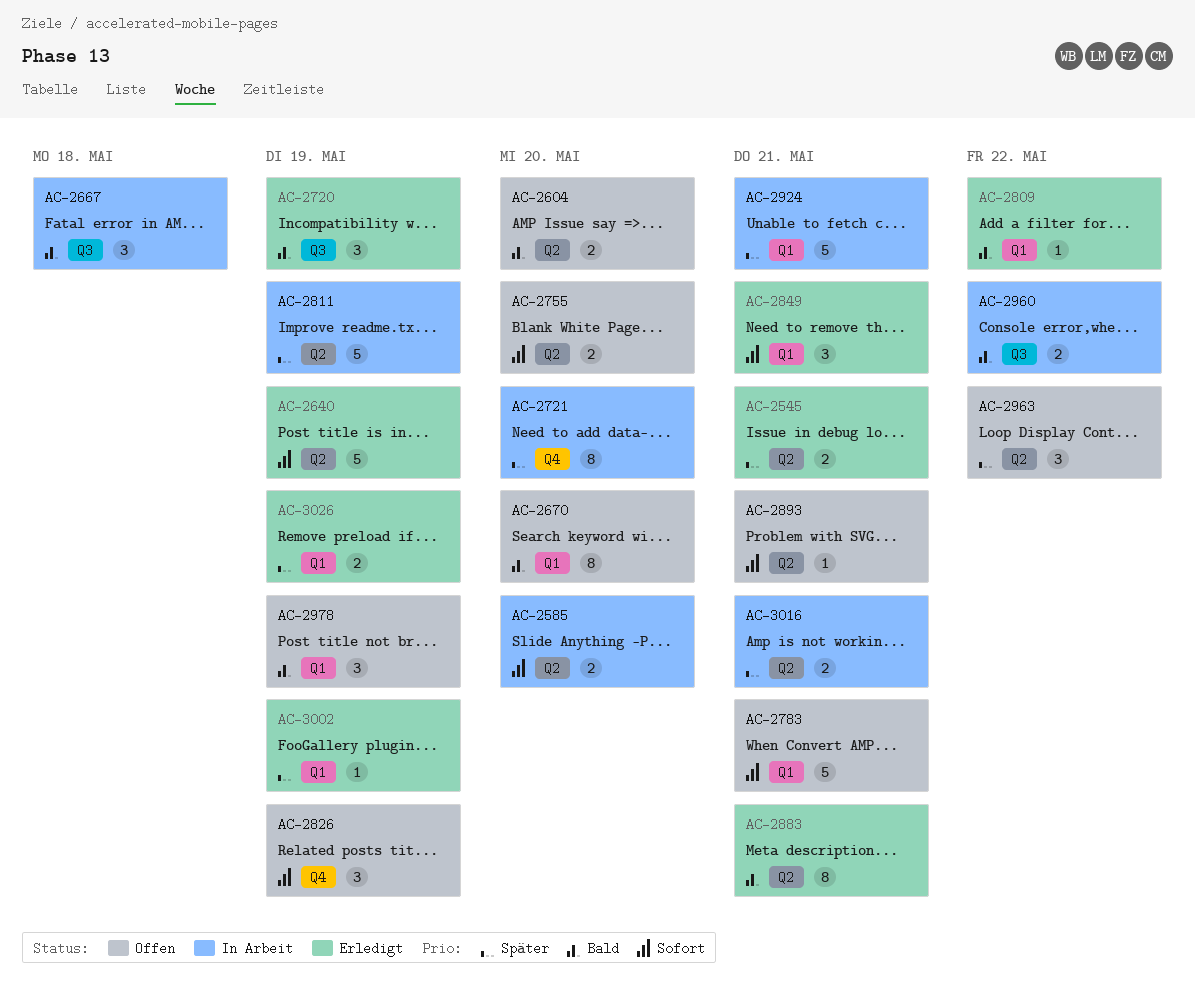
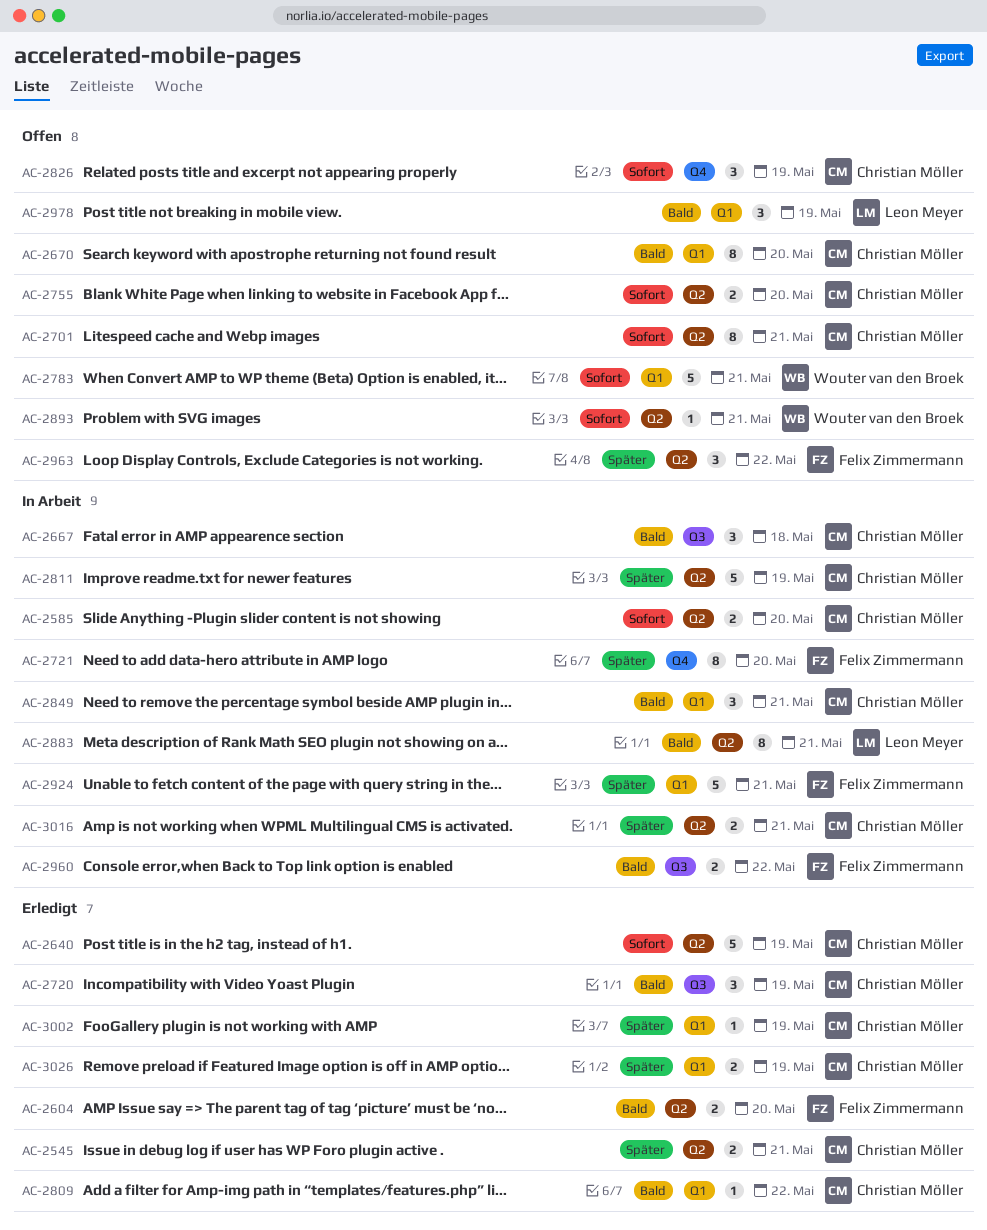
AC-2604, status: Offen -> Erledigt
AC-2701: none -> present
AC-2849, status: Erledigt -> In Arbeit
AC-2849, priority: Sofort -> Bald
AC-2883, status: Erledigt -> In Arbeit

